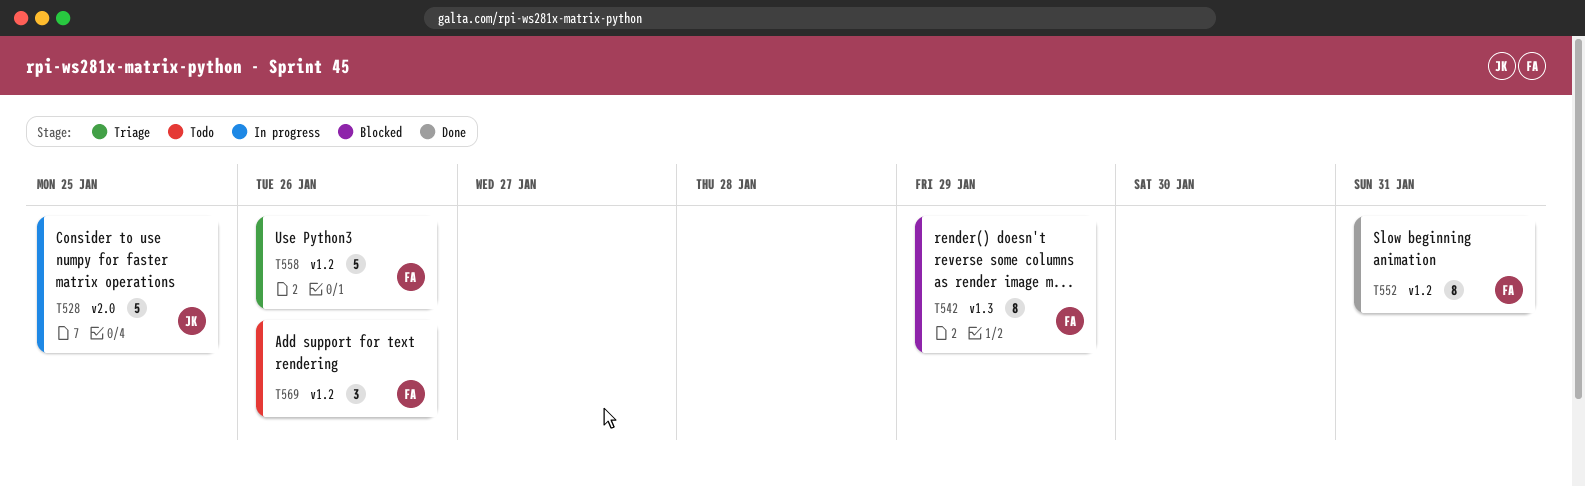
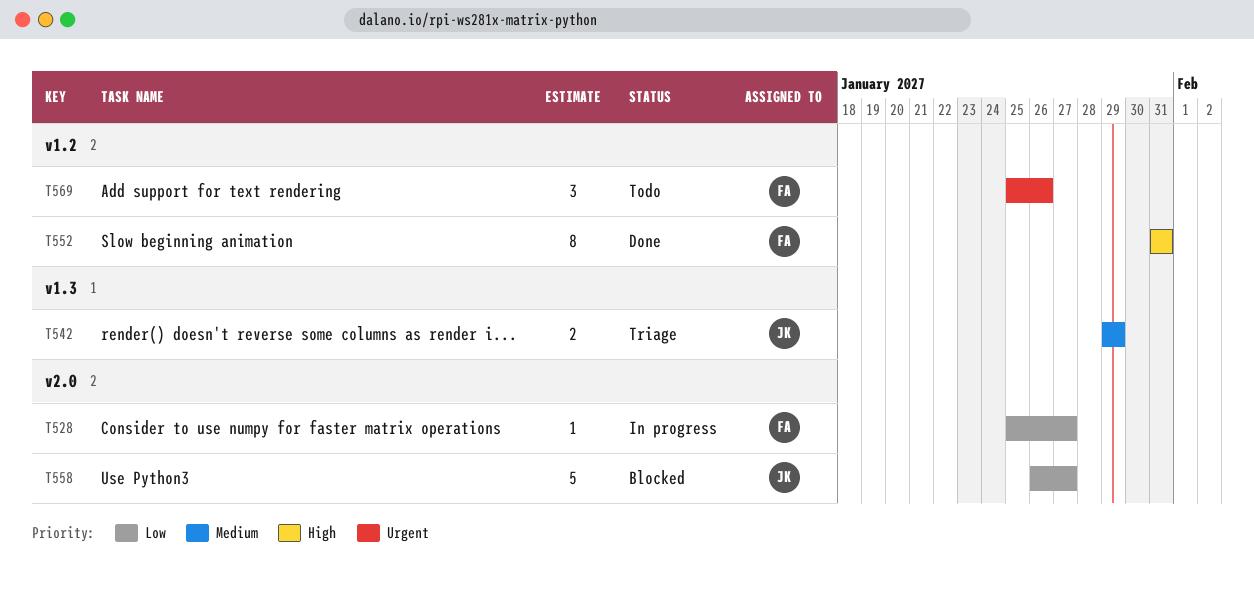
T528, owner: JK -> FA
T528, estimate: 5 -> 1
T528, due: Jan 25 -> Jan 27
T542, status: Blocked -> Triage
T542, owner: FA -> JK
T542, estimate: 8 -> 2
T558, status: Triage -> Blocked
T558, owner: FA -> JK
T558, label: v1.2 -> v2.0
T558, due: Jan 26 -> Jan 27

